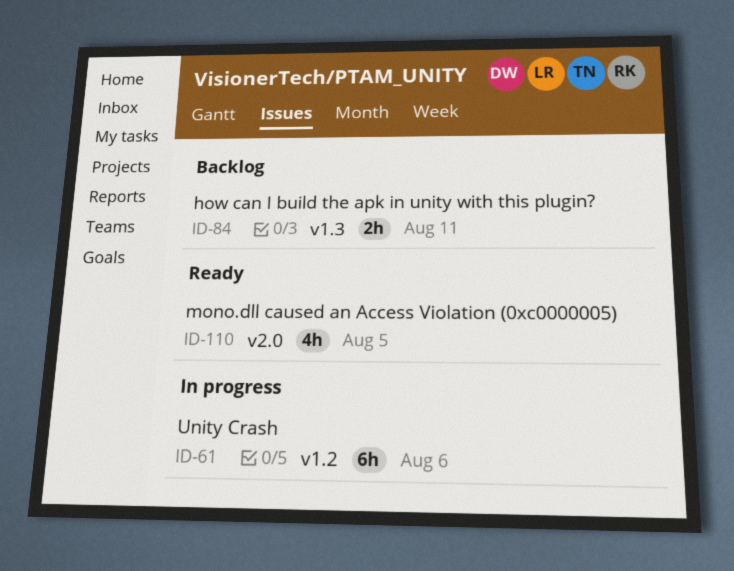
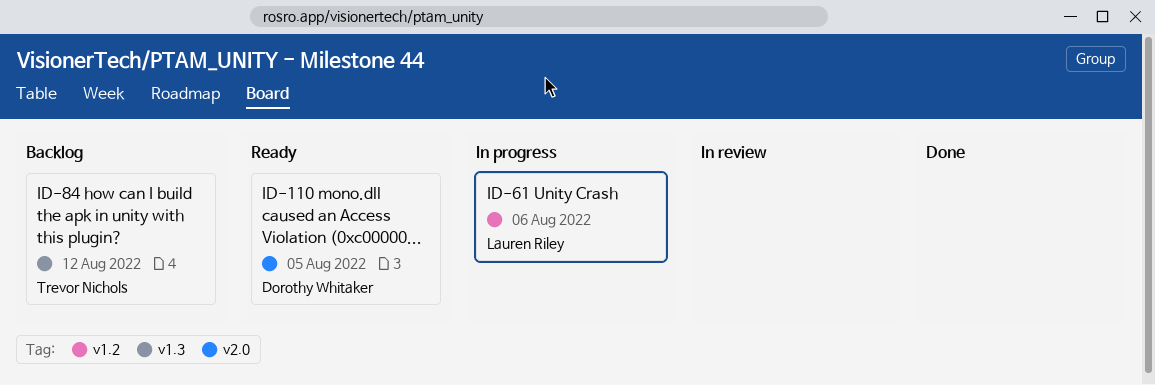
ID-84, due: Aug 11 -> Aug 12

